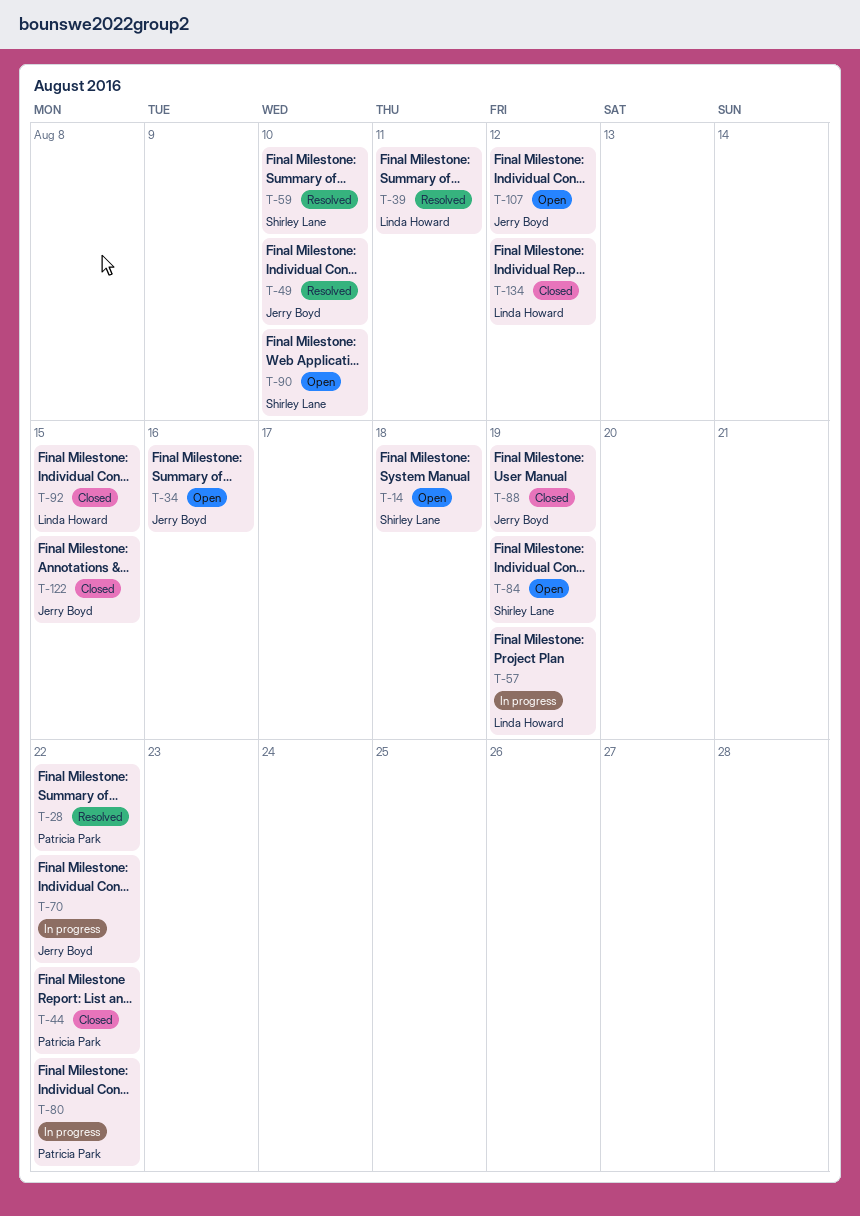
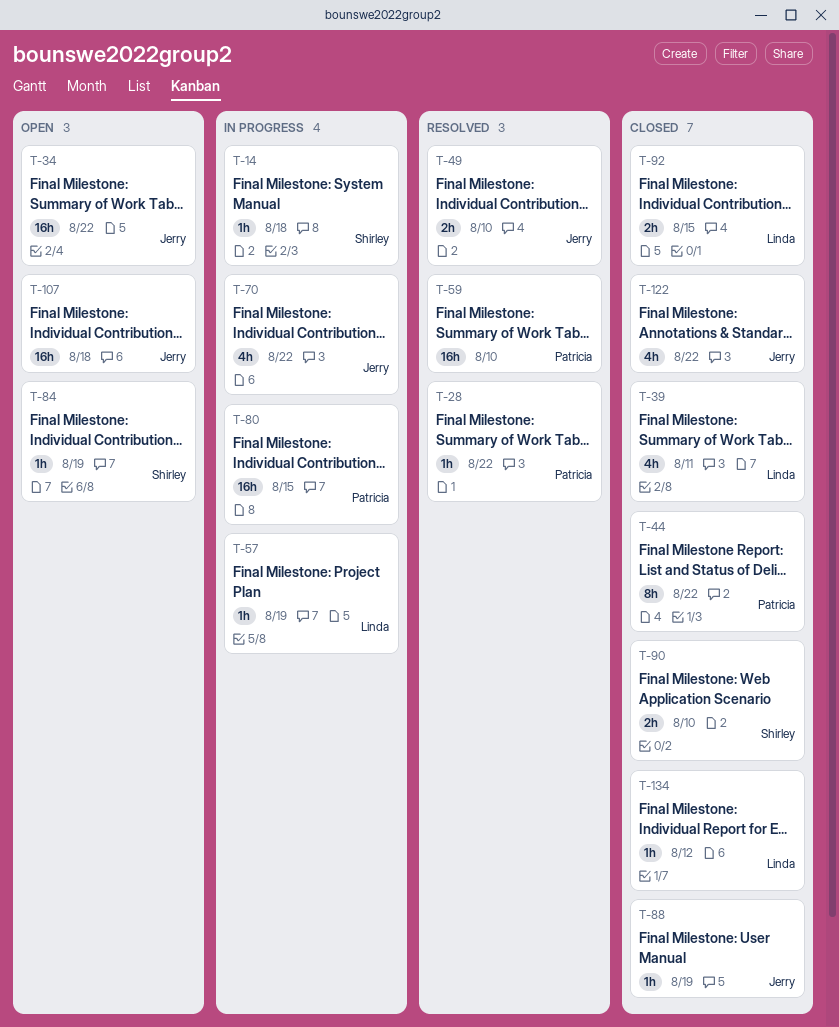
T-14, status: Open -> In progress
T-34, due: Aug 16 -> Aug 22
T-39, status: Resolved -> Closed
T-59, owner: Shirley Lane -> Patricia Park
T-80, due: Aug 22 -> Aug 15
T-90, status: Open -> Closed
T-107, due: Aug 12 -> Aug 18
T-122, due: Aug 15 -> Aug 22

